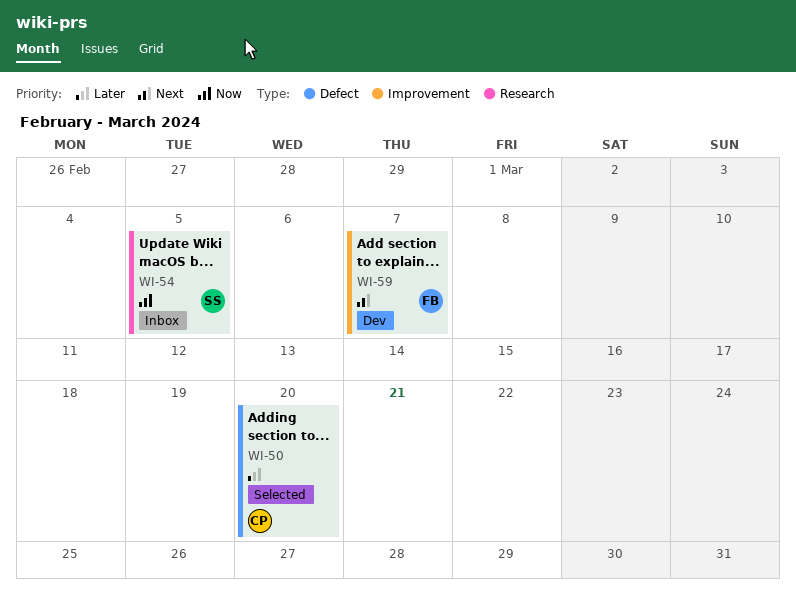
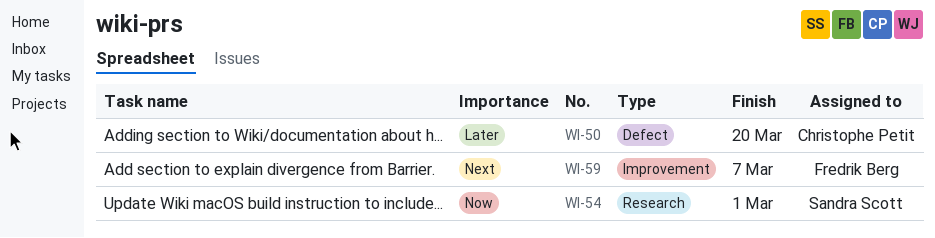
WI-54, due: Mar 5 -> Mar 1

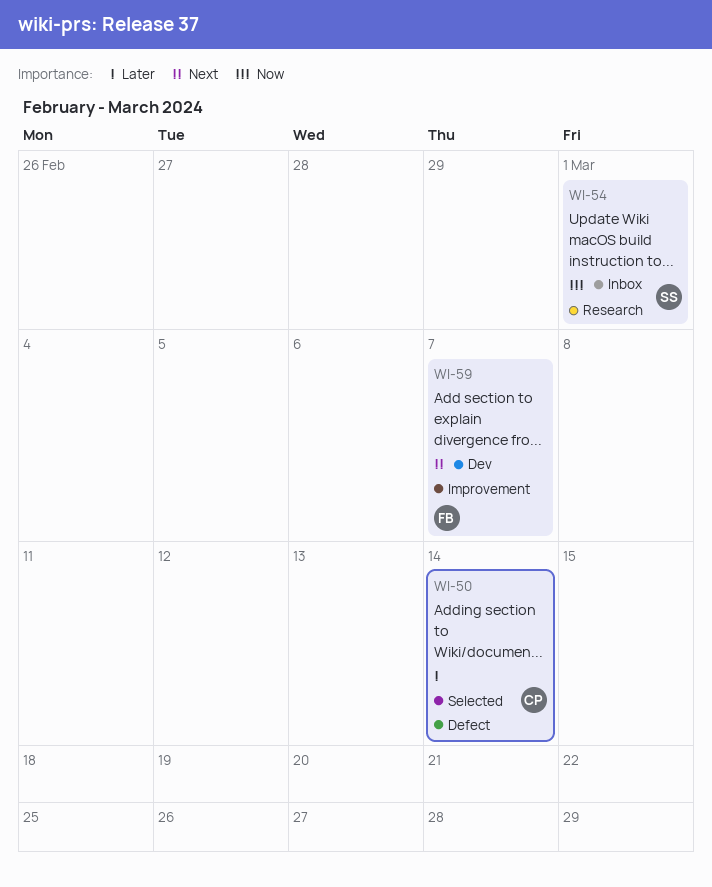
WI-50, due: Mar 20 -> Mar 14

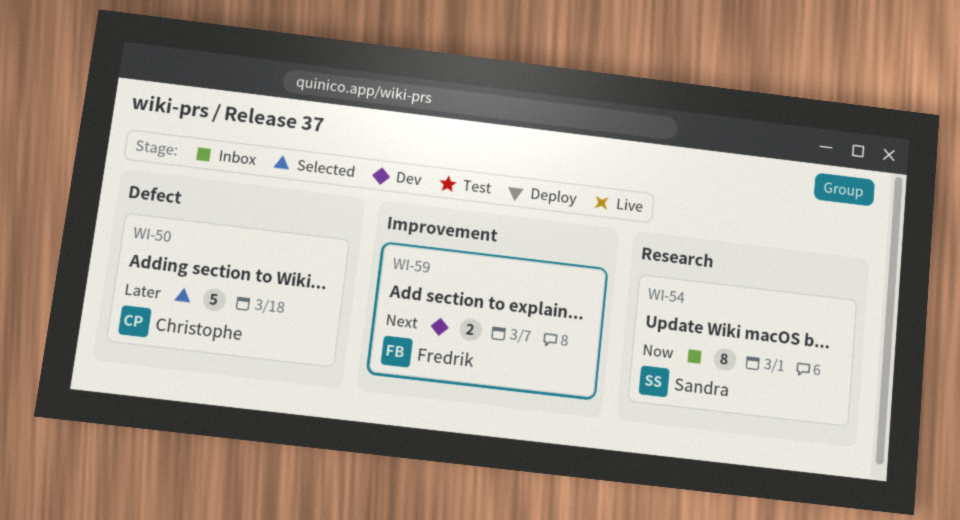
WI-50, due: Mar 14 -> Mar 18

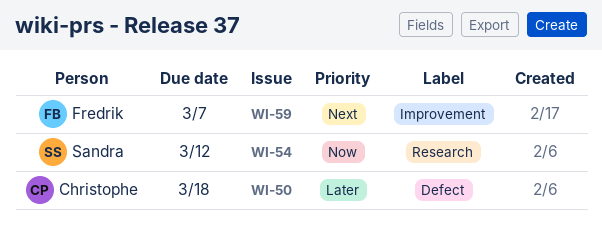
WI-54, due: Mar 1 -> Mar 12

